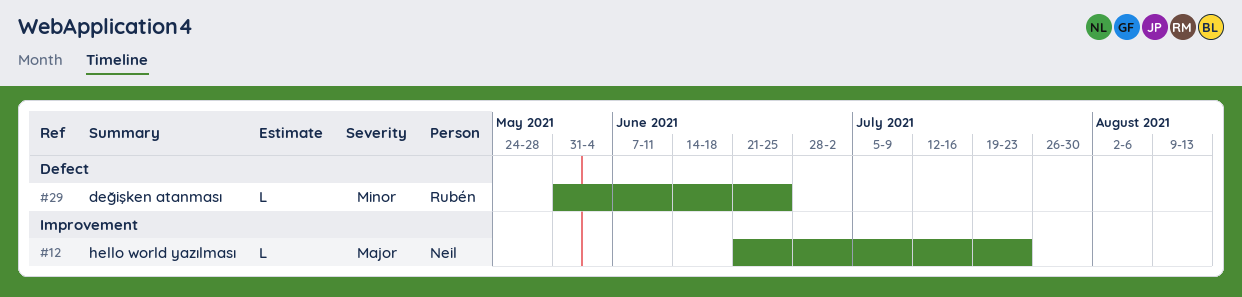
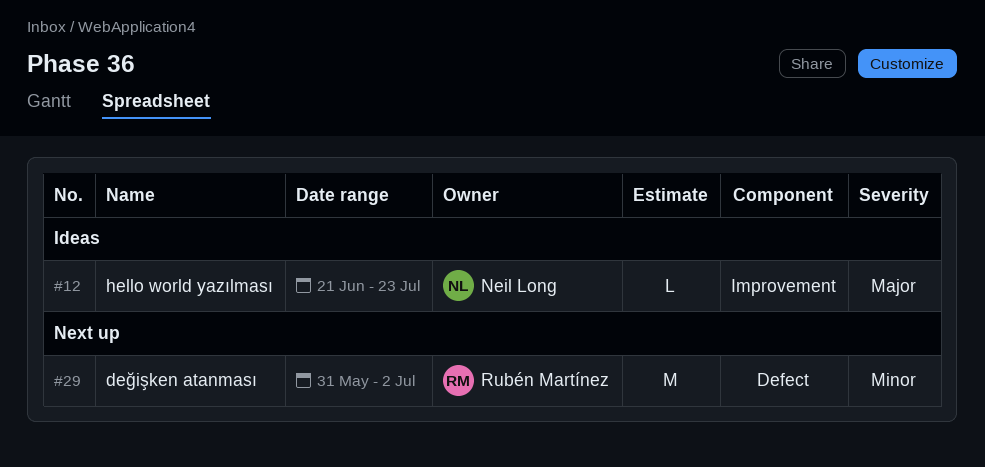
#29, estimate: L -> M
#29, due: Jun 25 -> Jul 2

